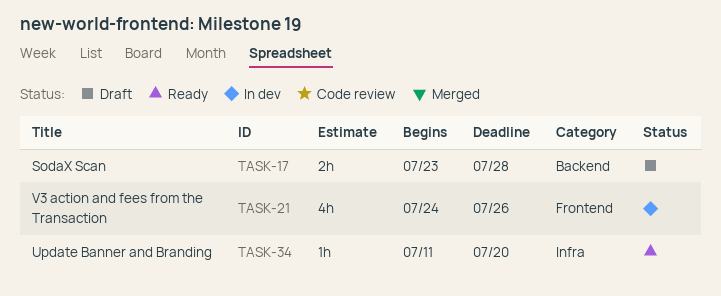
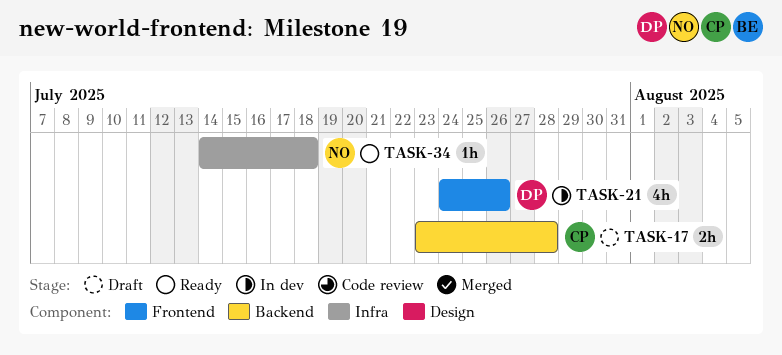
TASK-34, start: Jul 11 -> Jul 14
TASK-34, due: Jul 20 -> Jul 18

